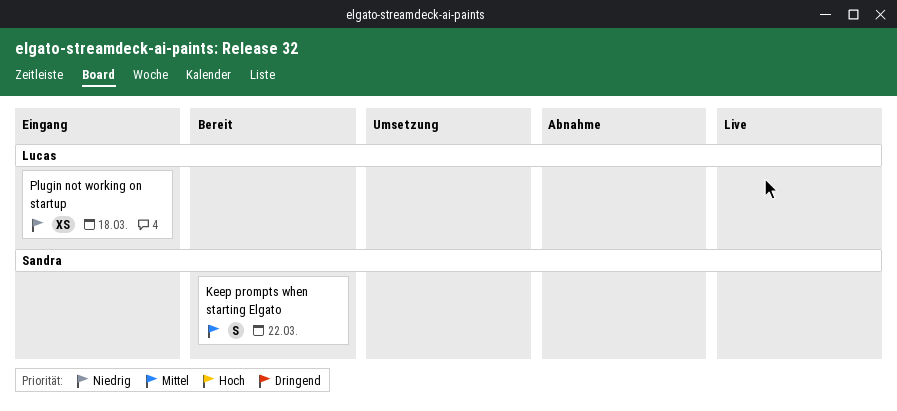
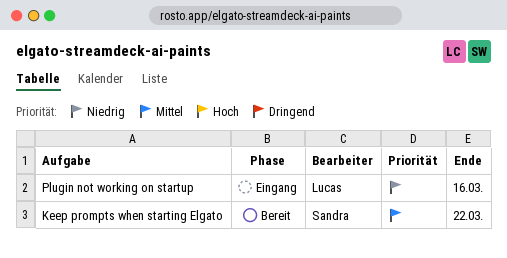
Plugin not working on startup, due: Mar 18 -> Mar 16

